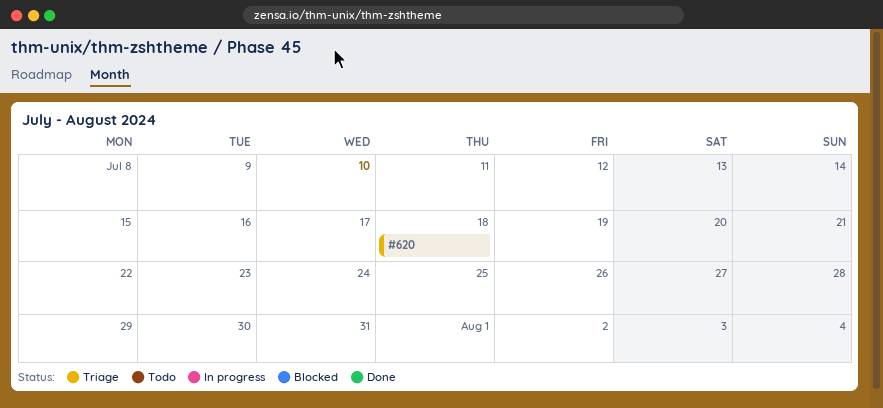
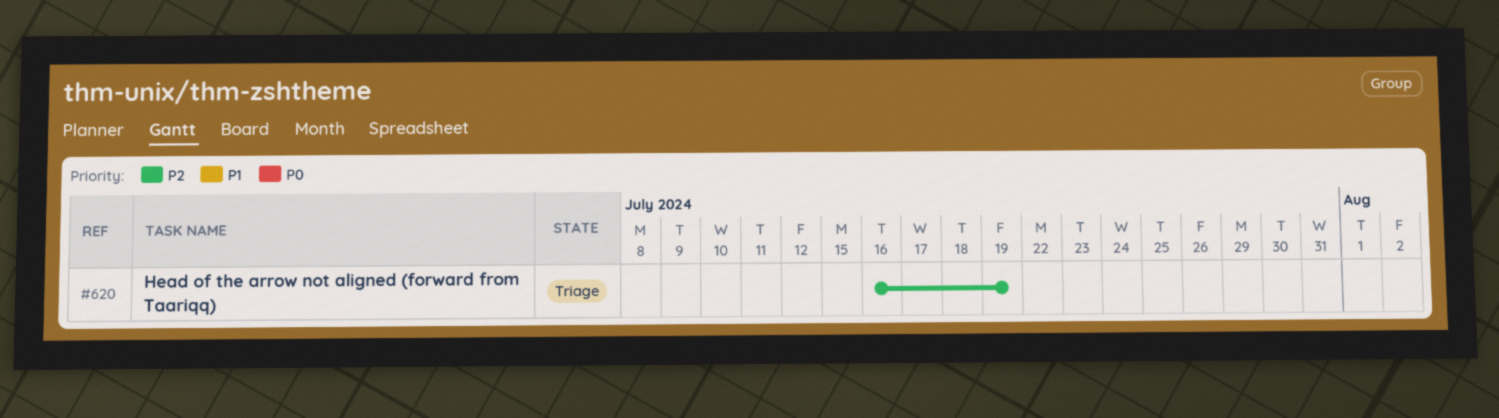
#620, due: Jul 18 -> Jul 19

